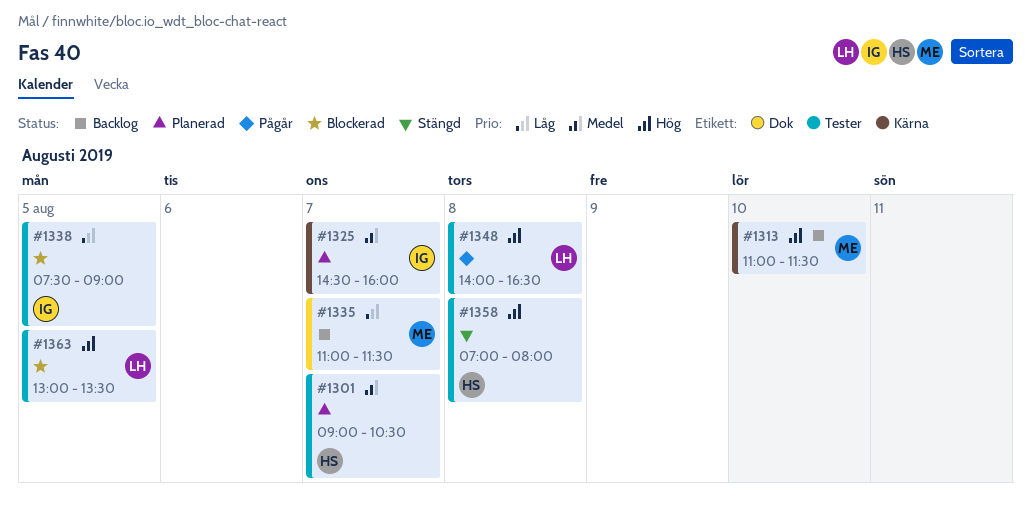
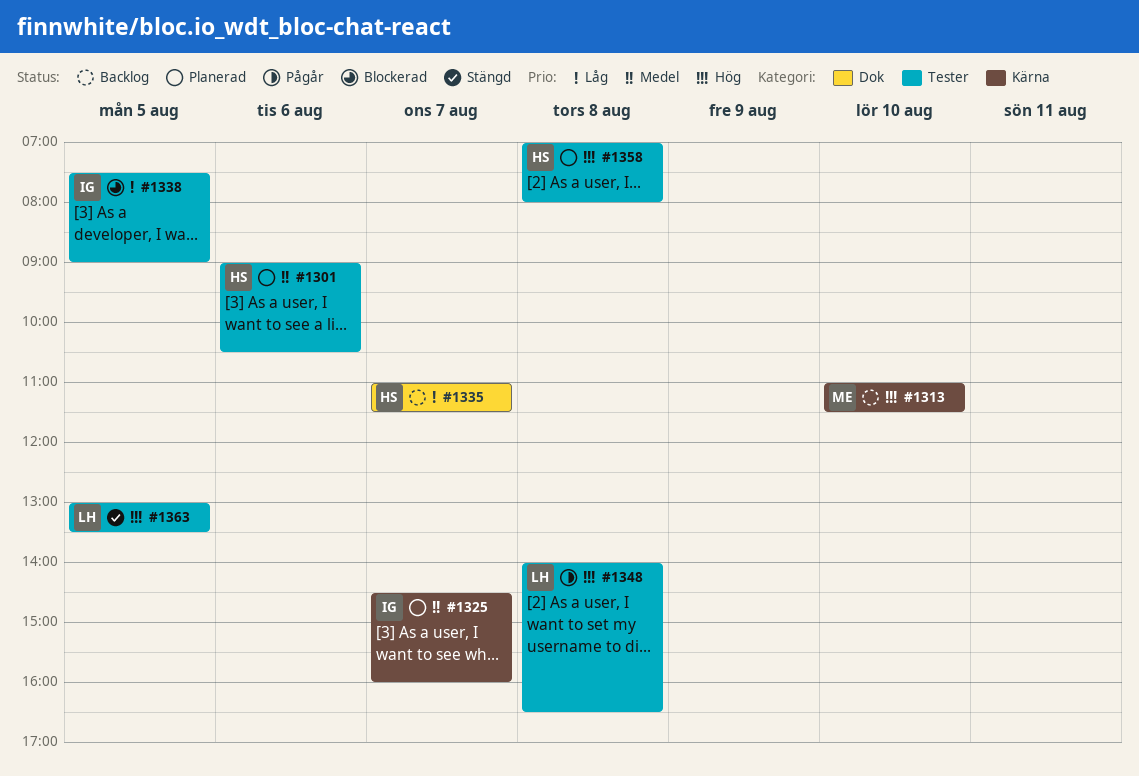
#1301, day: Aug 7 -> Aug 6
#1335, owner: ME -> HS
#1358, status: Stängd -> Planerad
#1363, status: Blockerad -> Stängd

